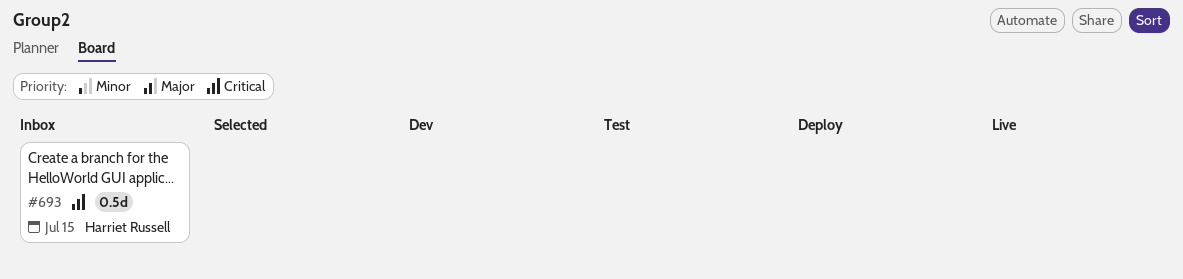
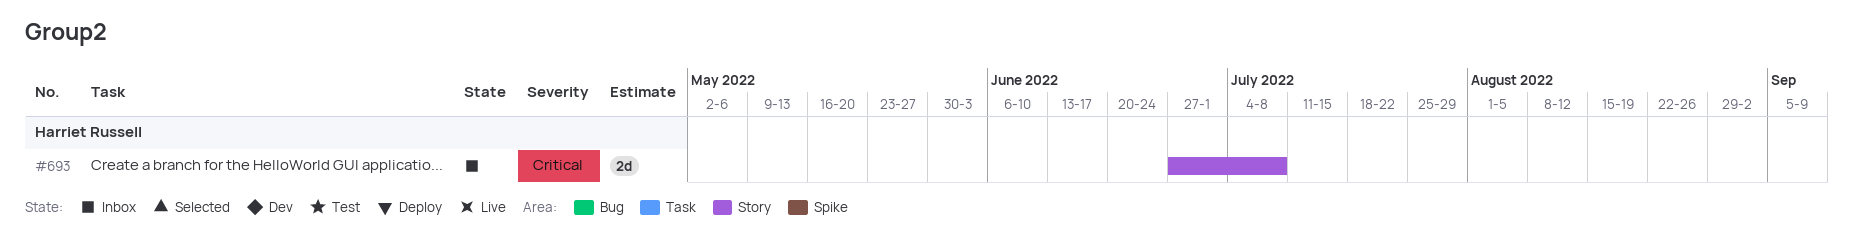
#693, estimate: 0.5d -> 2d
#693, due: Jul 15 -> Jul 8

